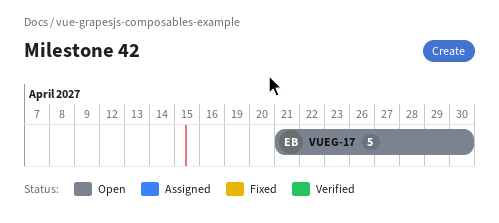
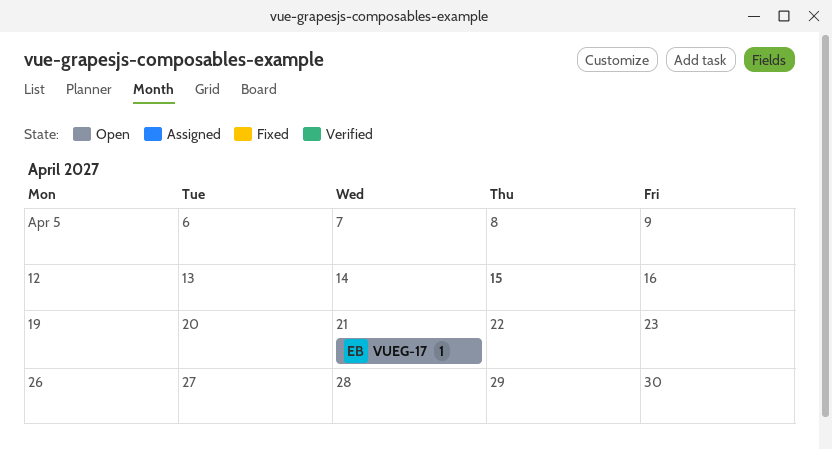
VUEG-17, estimate: 5 -> 1
VUEG-17, due: Apr 30 -> Apr 21

